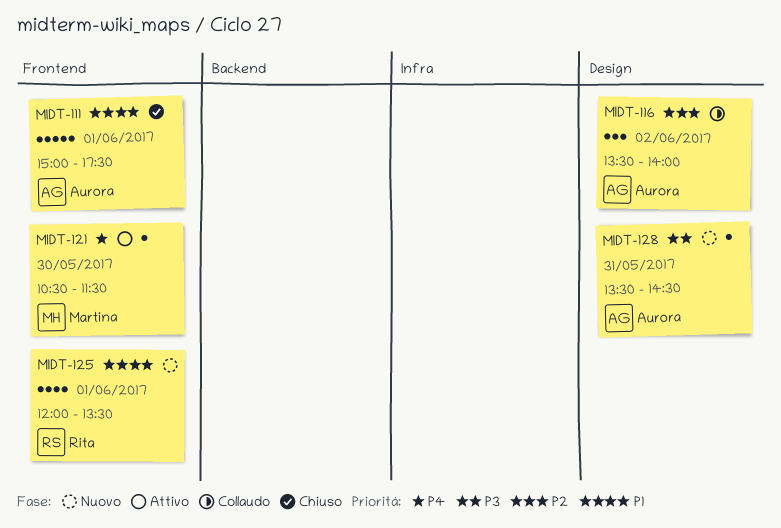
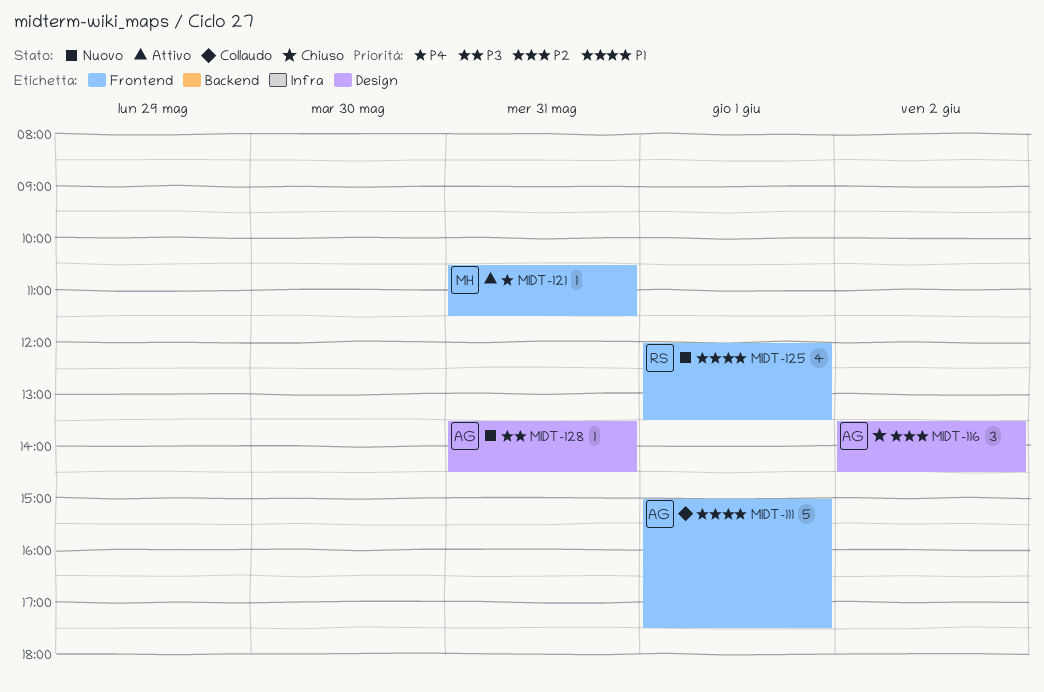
MIDT-111, status: Chiuso -> Collaudo
MIDT-116, status: Collaudo -> Chiuso
MIDT-116, ends: 14:00 -> 14:30
MIDT-121, day: May 30 -> May 31

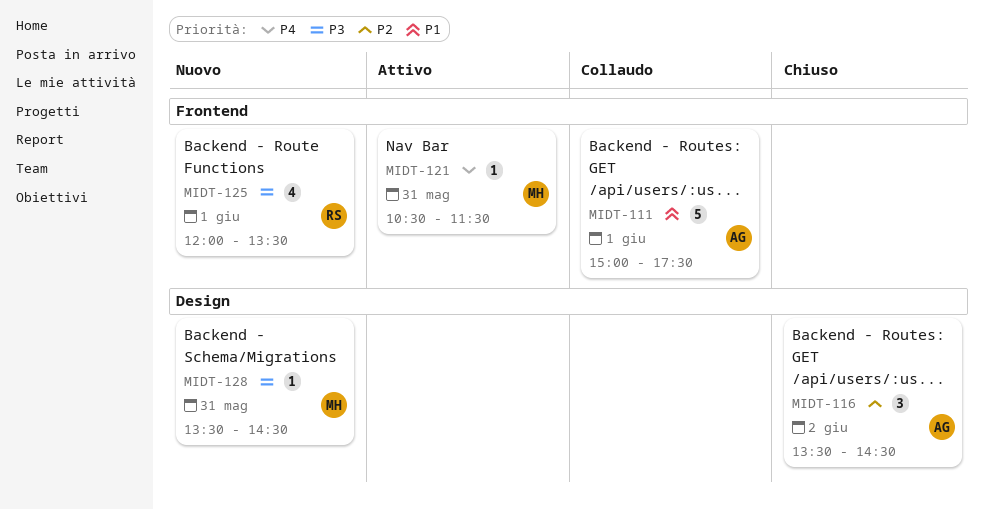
MIDT-125, priority: P1 -> P3
MIDT-128, owner: AG -> MH

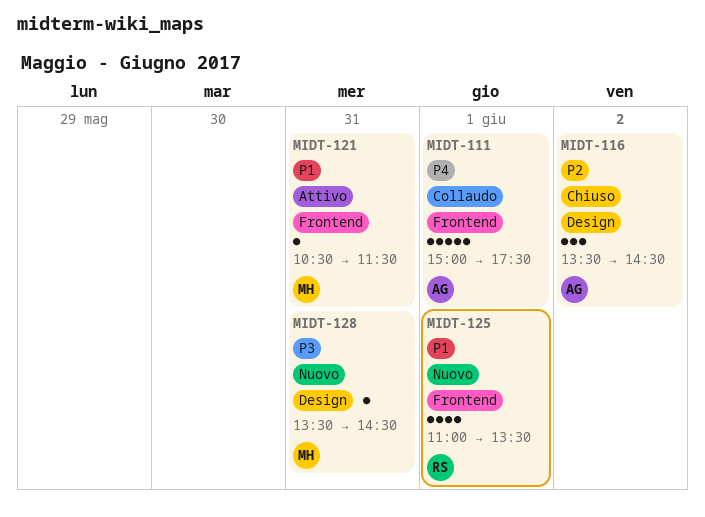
MIDT-111, priority: P1 -> P4
MIDT-121, priority: P4 -> P1
MIDT-125, priority: P3 -> P1
MIDT-125, begins: 12:00 -> 11:00

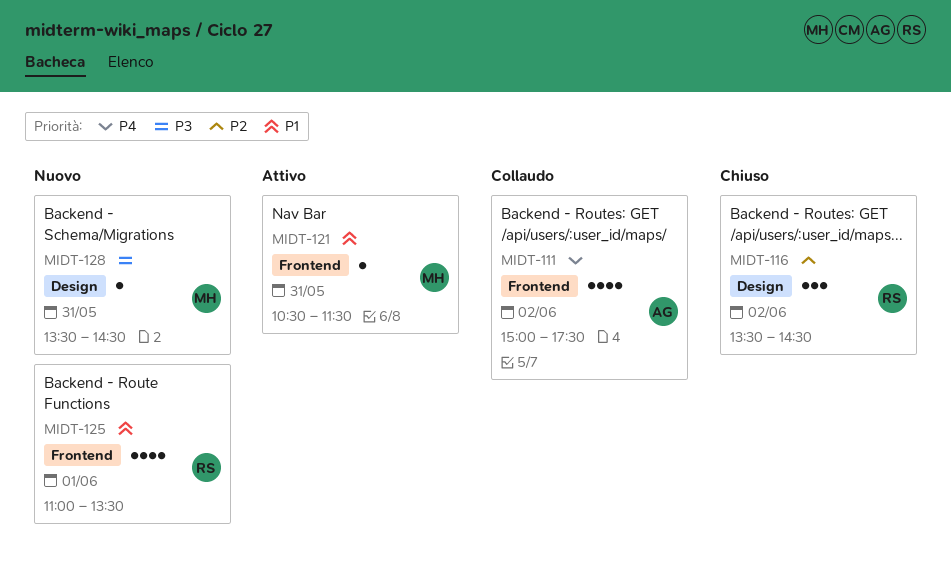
MIDT-111, estimate: 5 -> 4
MIDT-111, day: Jun 1 -> Jun 2
MIDT-116, owner: AG -> RS

